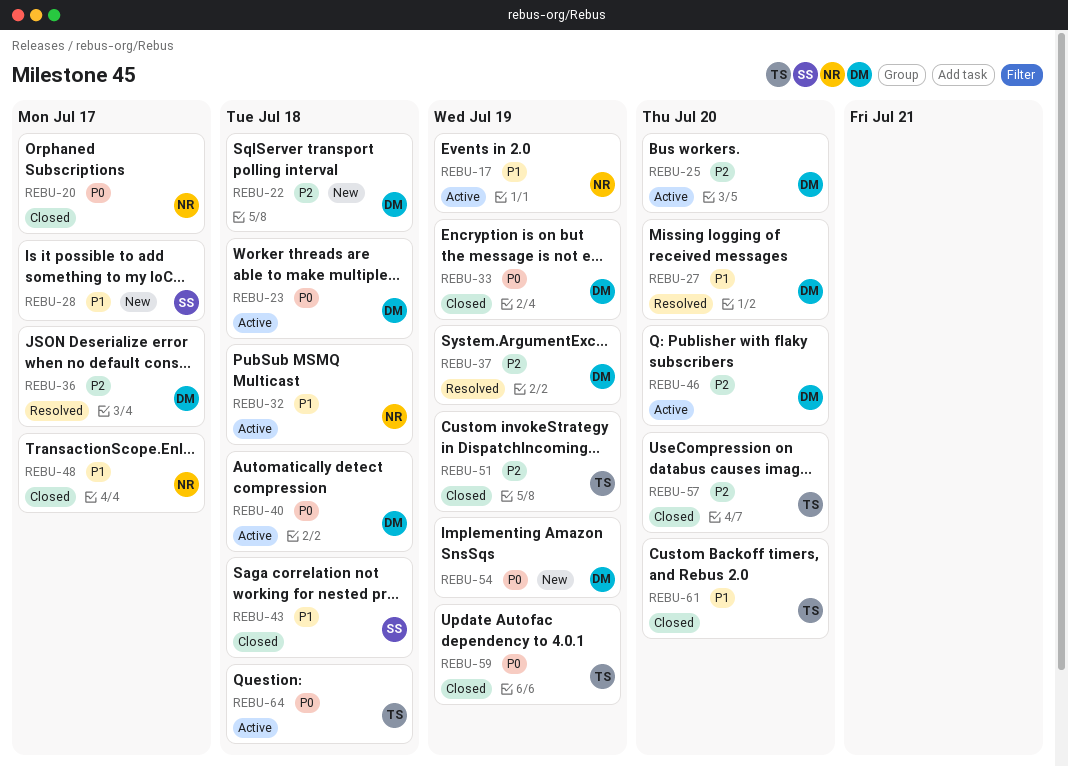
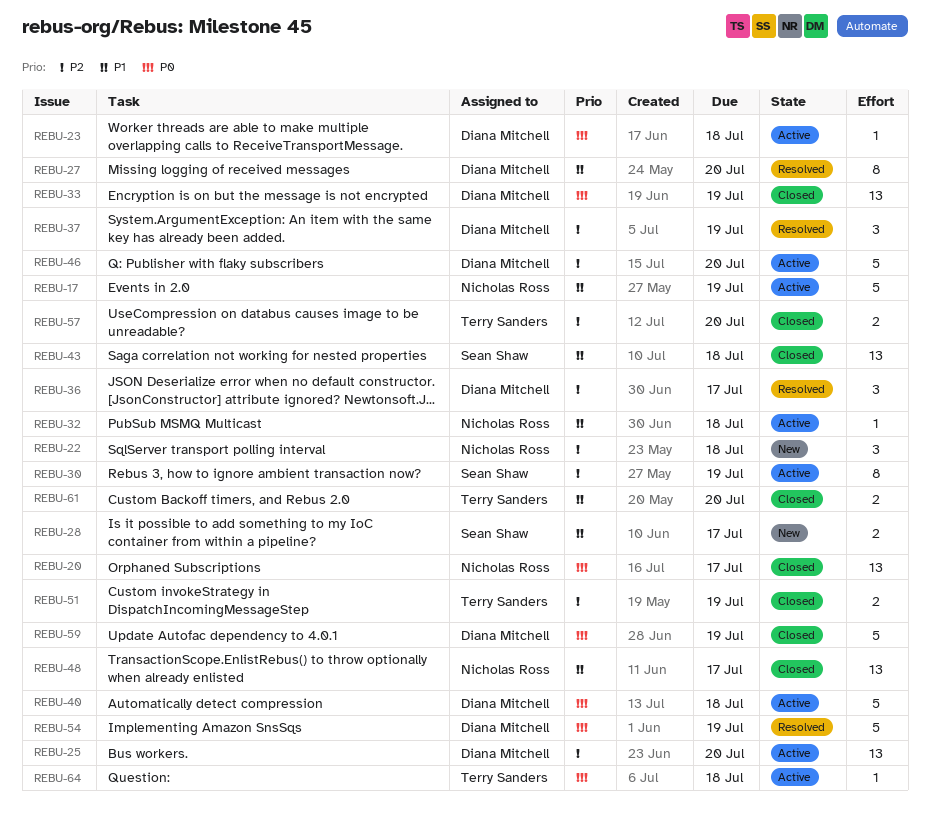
REBU-22, owner: Diana Mitchell -> Nicholas Ross
REBU-30: none -> present
REBU-54, status: New -> Resolved
REBU-59, owner: Terry Sanders -> Diana Mitchell

